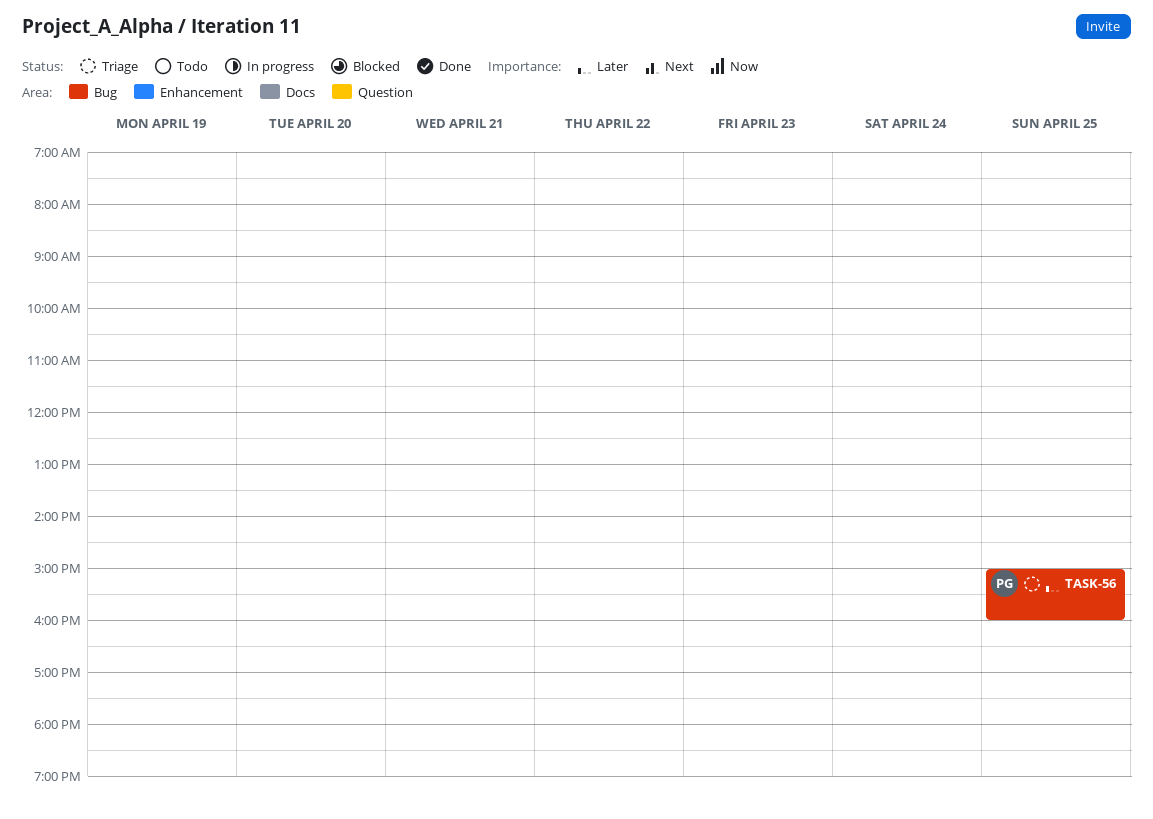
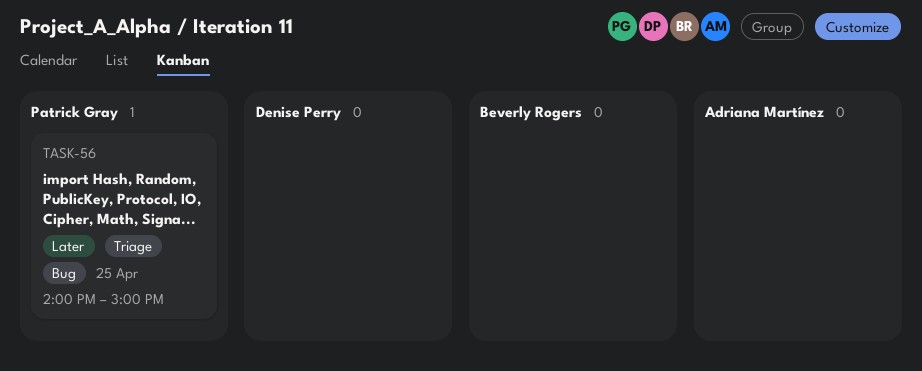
TASK-56, begins: 15:00 -> 14:00
TASK-56, ends: 16:00 -> 15:00

